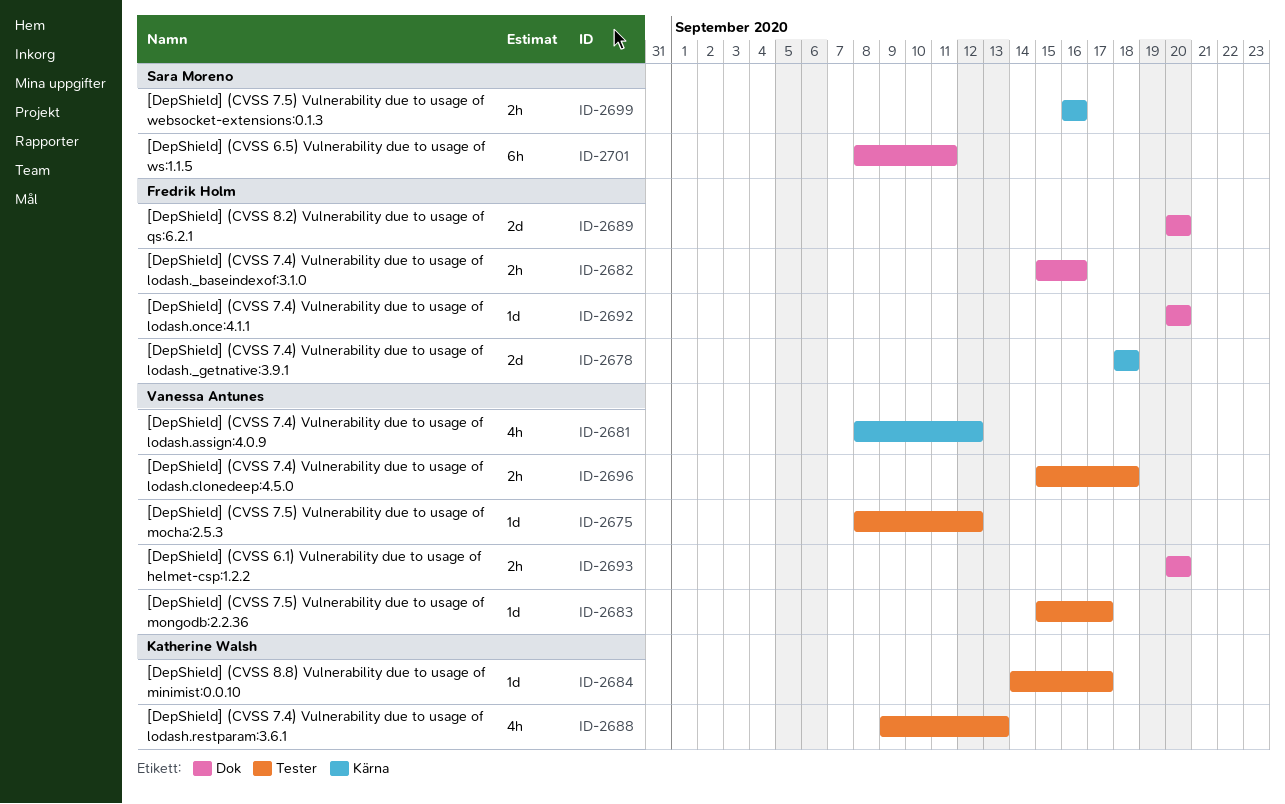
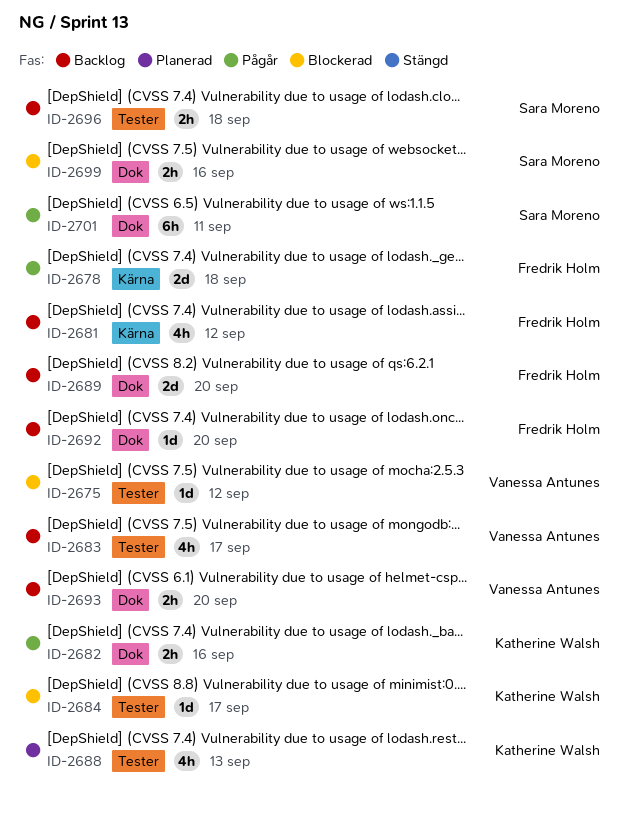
ID-2681, owner: Vanessa Antunes -> Fredrik Holm
ID-2682, owner: Fredrik Holm -> Katherine Walsh
ID-2683, estimate: 1d -> 4h
ID-2696, owner: Vanessa Antunes -> Sara Moreno
ID-2699, label: Kärna -> Dok

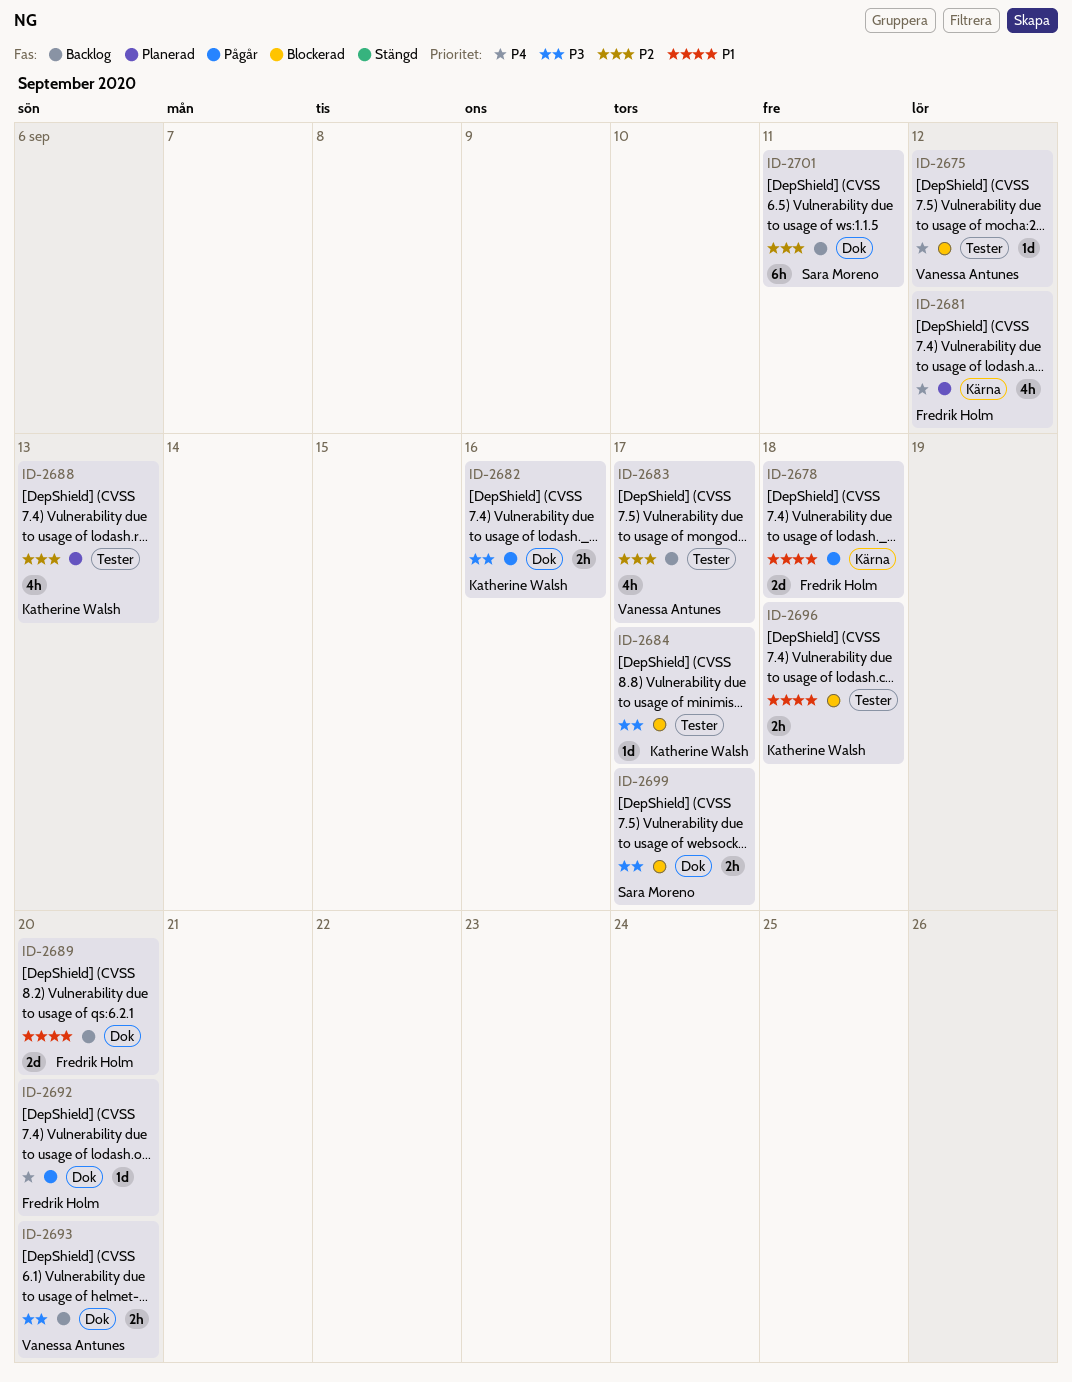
ID-2681, status: Backlog -> Planerad
ID-2692, status: Backlog -> Pågår
ID-2696, status: Backlog -> Blockerad
ID-2696, owner: Sara Moreno -> Katherine Walsh
ID-2699, due: Sep 16 -> Sep 17
ID-2701, status: Pågår -> Backlog

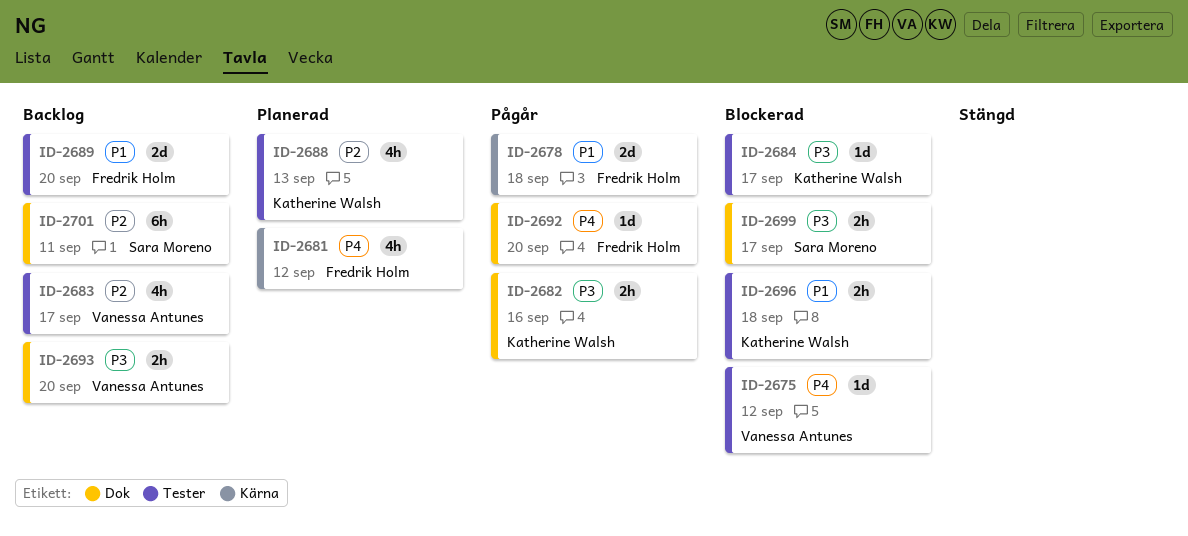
ID-2689, label: Dok -> Tester

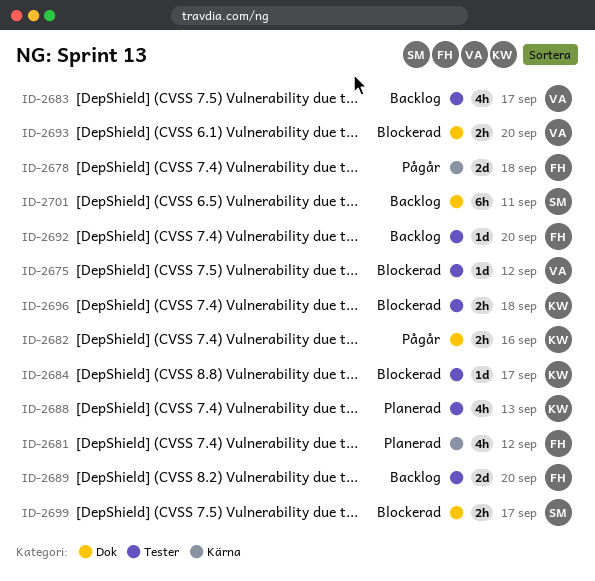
ID-2692, status: Pågår -> Backlog
ID-2692, label: Dok -> Tester
ID-2693, status: Backlog -> Blockerad

